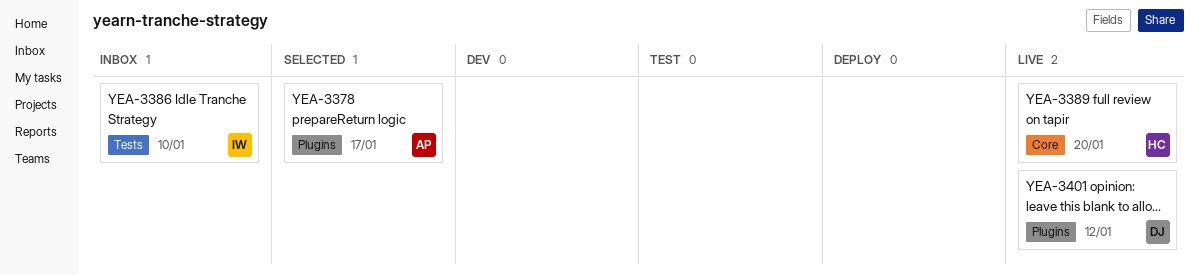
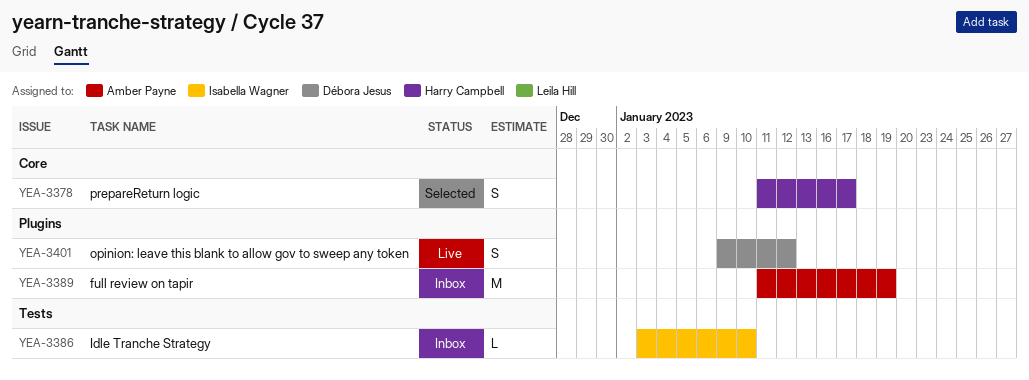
YEA-3378, owner: Amber Payne -> Harry Campbell
YEA-3378, label: Plugins -> Core
YEA-3389, status: Live -> Inbox
YEA-3389, owner: Harry Campbell -> Amber Payne
YEA-3389, label: Core -> Plugins
YEA-3389, due: Jan 20 -> Jan 19

